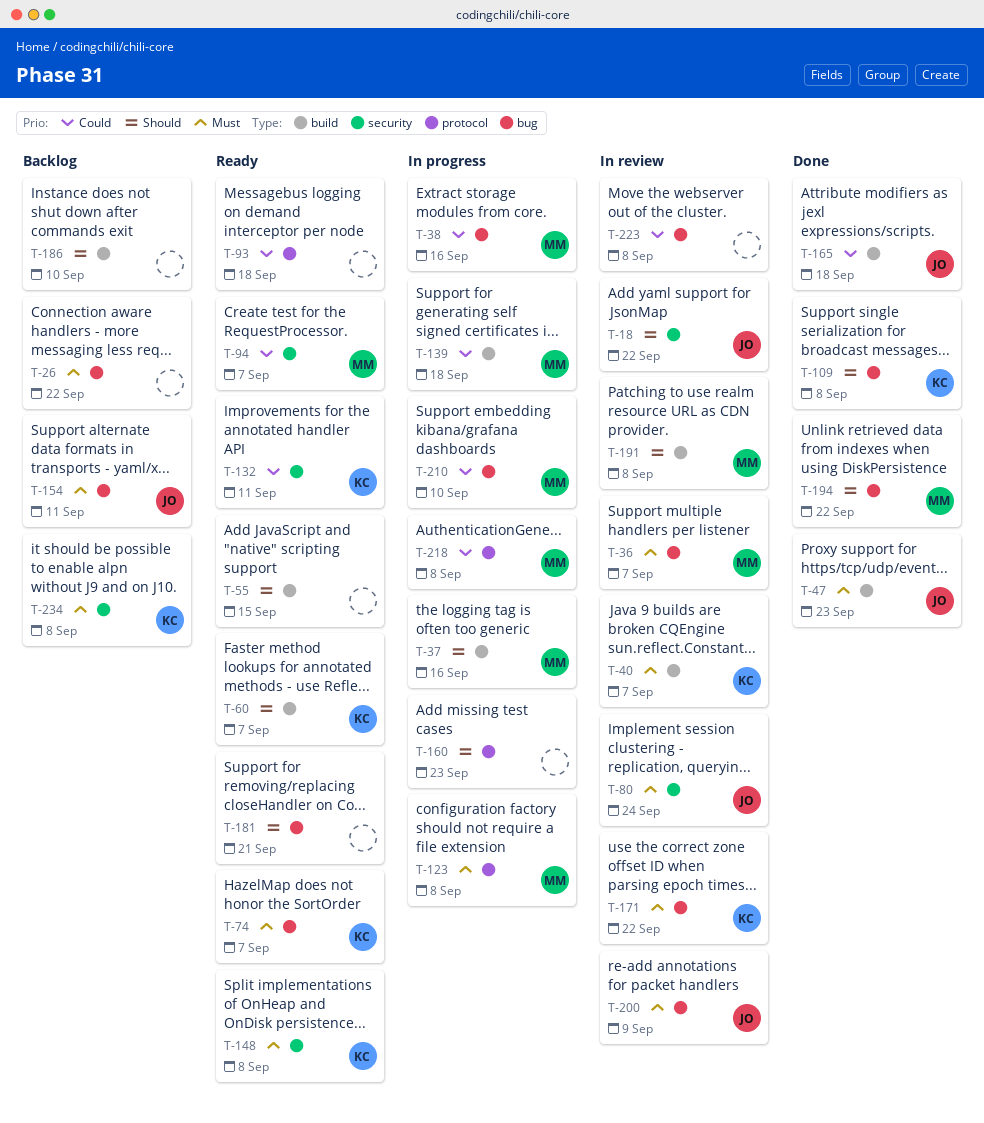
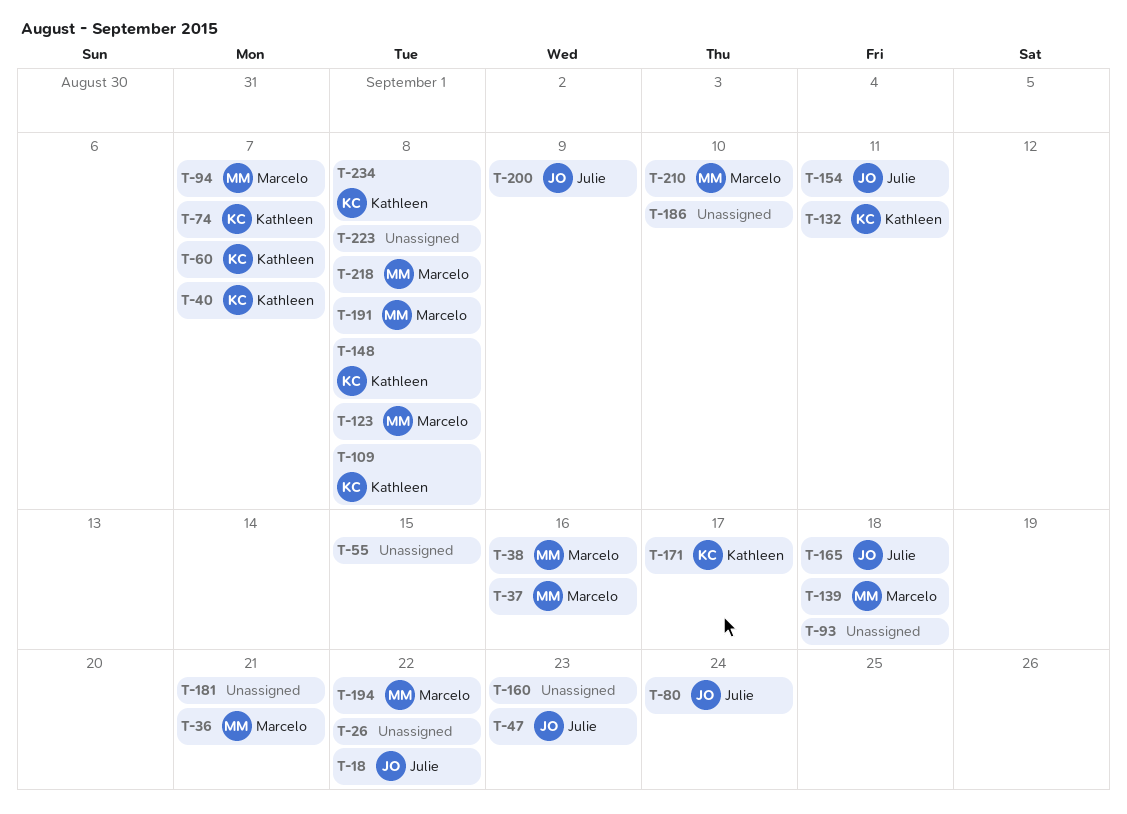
T-36, due: Sep 7 -> Sep 21
T-171, due: Sep 22 -> Sep 17

